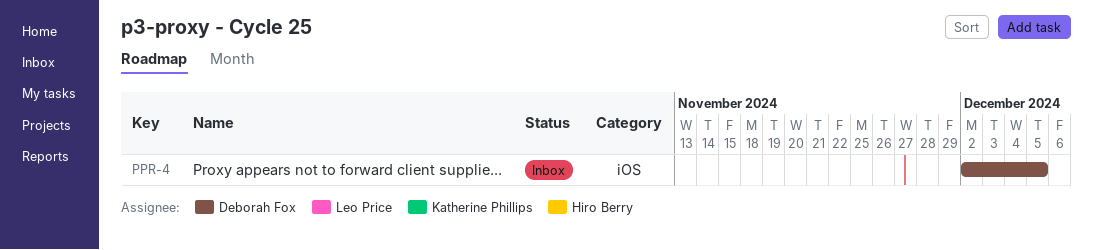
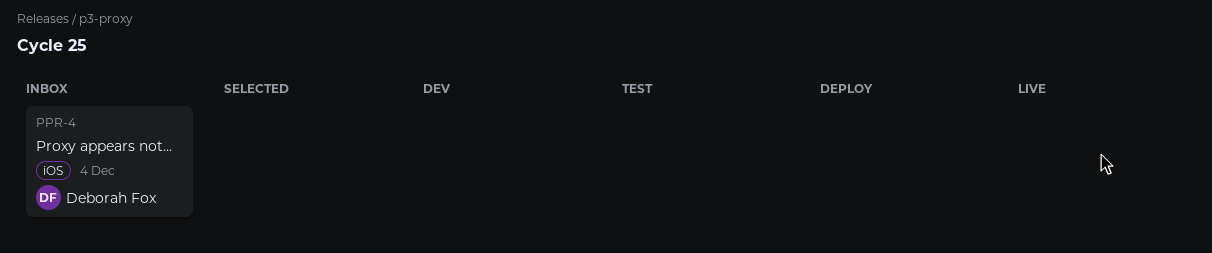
PPR-4, due: Dec 5 -> Dec 4

